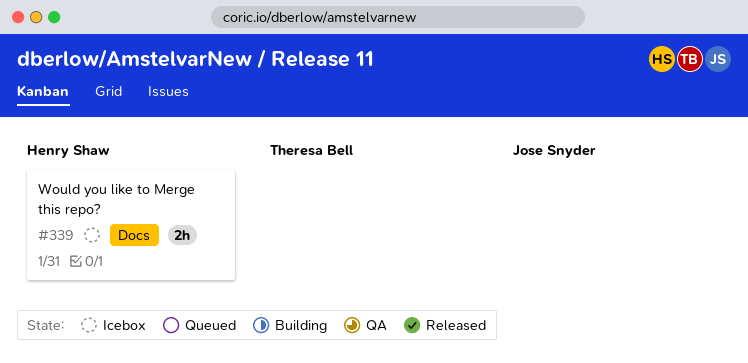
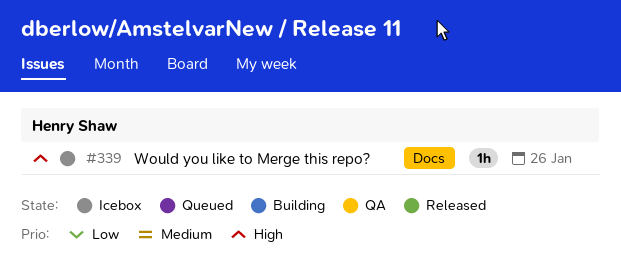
#339, estimate: 2h -> 1h
#339, due: Jan 31 -> Jan 26

